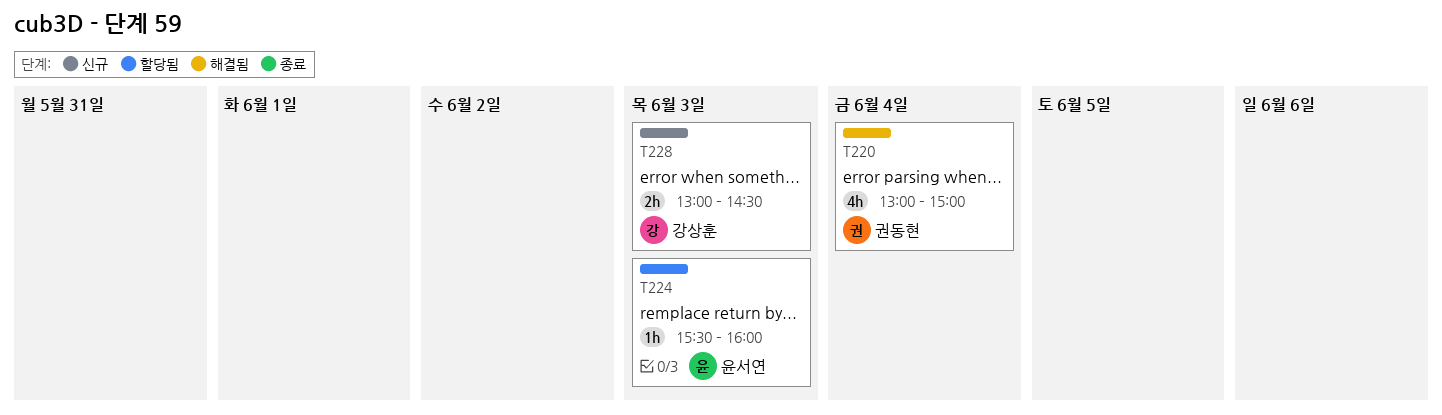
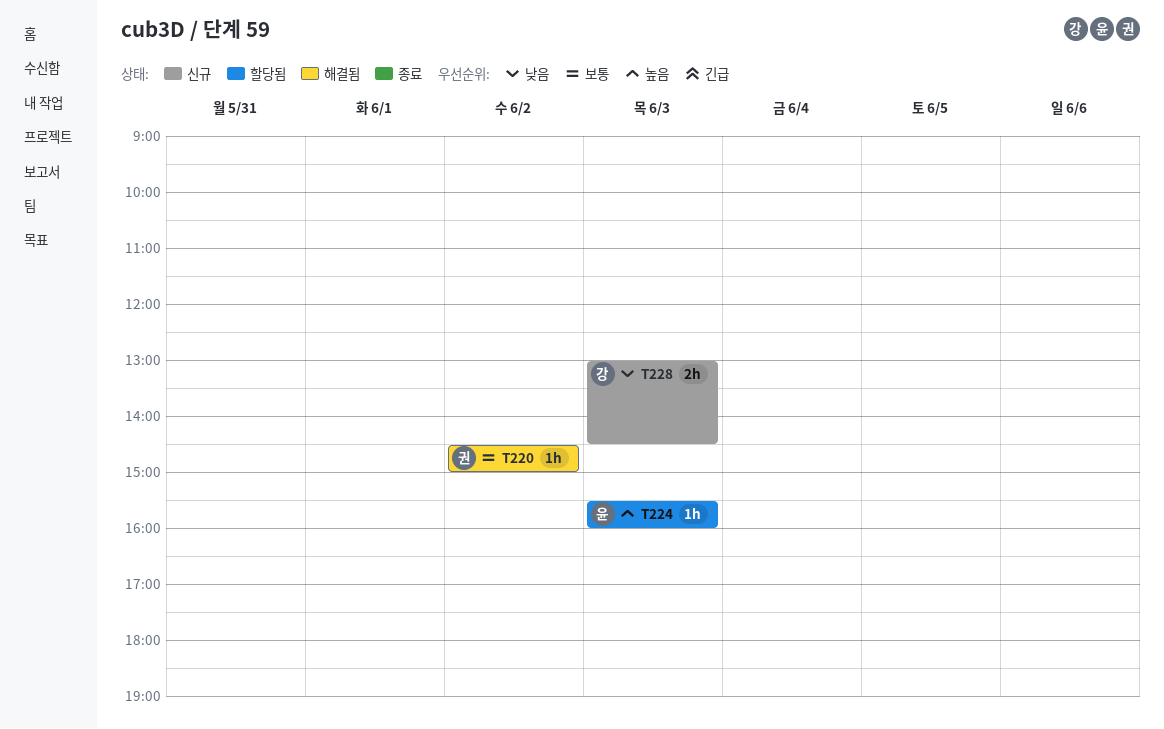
T220, estimate: 4h -> 1h
T220, day: Jun 4 -> Jun 2
T220, begins: 13:00 -> 14:30

